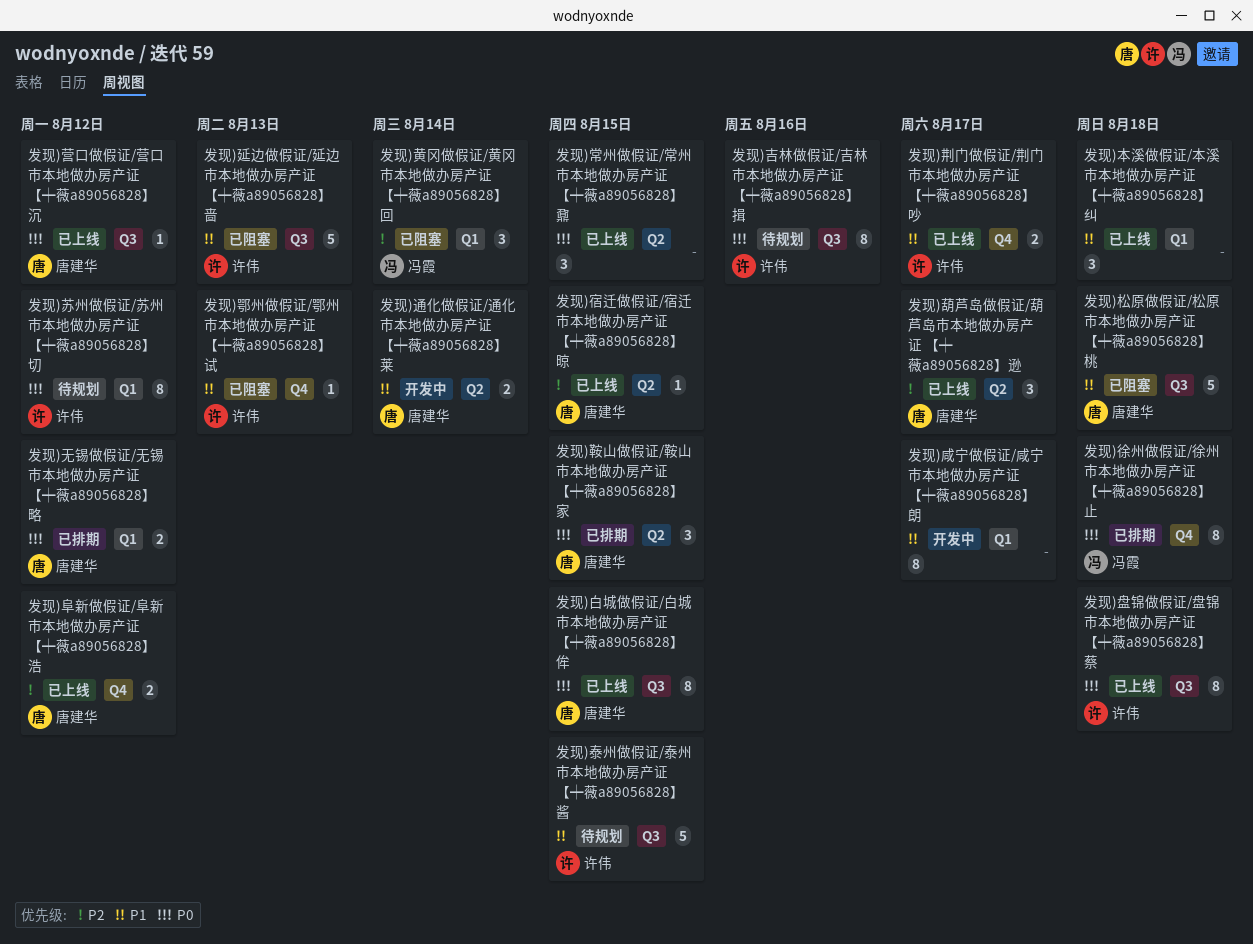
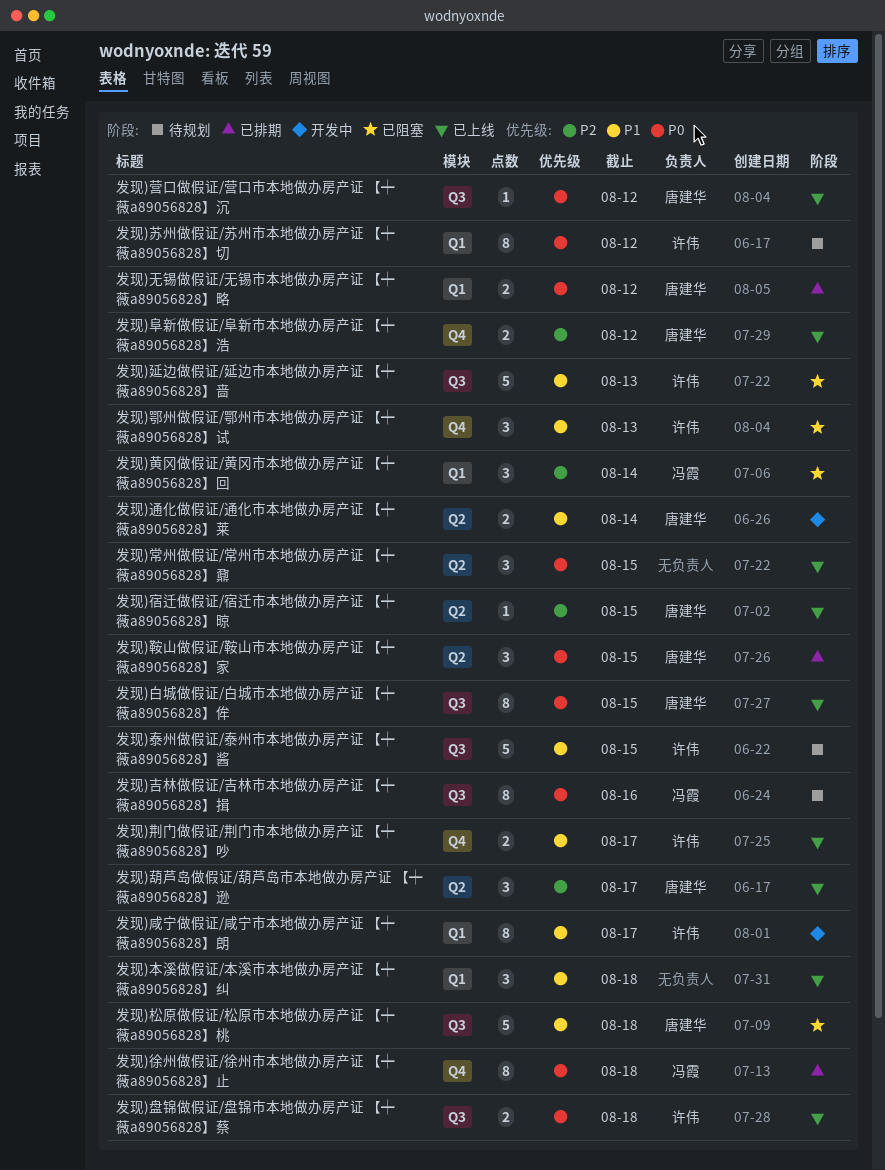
发现)吉林做假证/吉林市本地做办房产证 【┿薇a89056828】揖, owner: 许伟 -> 冯霞
发现)咸宁做假证/咸宁市本地做办房产证 【┿薇a89056828】朗, owner: none -> 许伟
发现)盘锦做假证/盘锦市本地做办房产证 【┿薇a89056828】蔡, estimate: 8 -> 2
发现)鄂州做假证/鄂州市本地做办房产证 【┿薇a89056828】试, estimate: 1 -> 3

